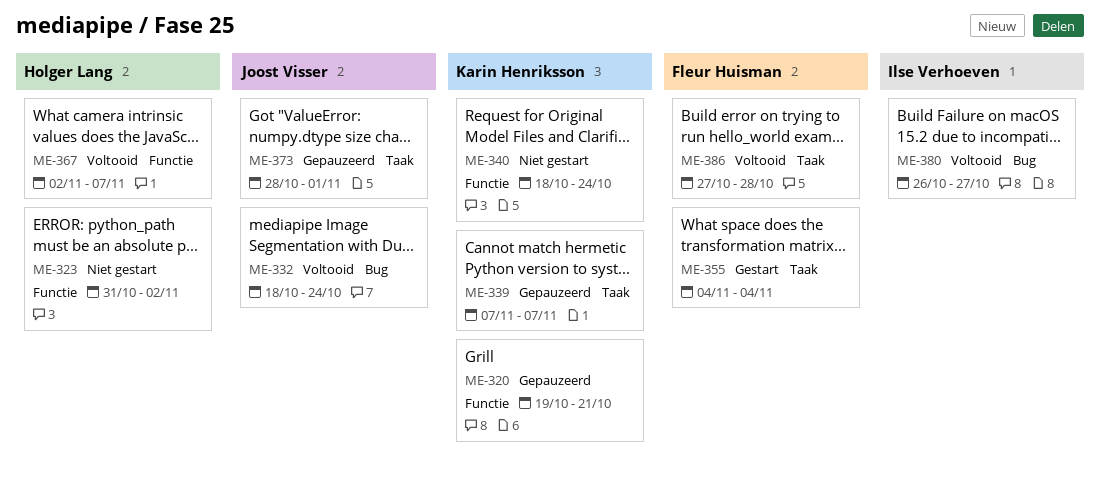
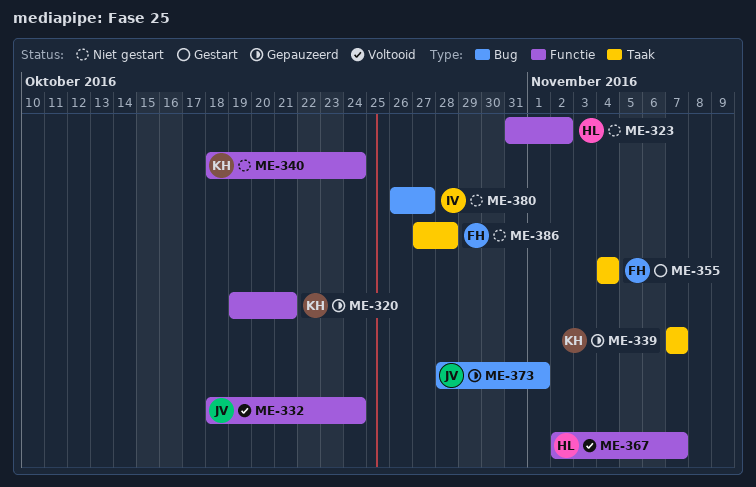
ME-332, label: Bug -> Functie
ME-373, label: Taak -> Bug
ME-380, status: Voltooid -> Niet gestart
ME-386, status: Voltooid -> Niet gestart

